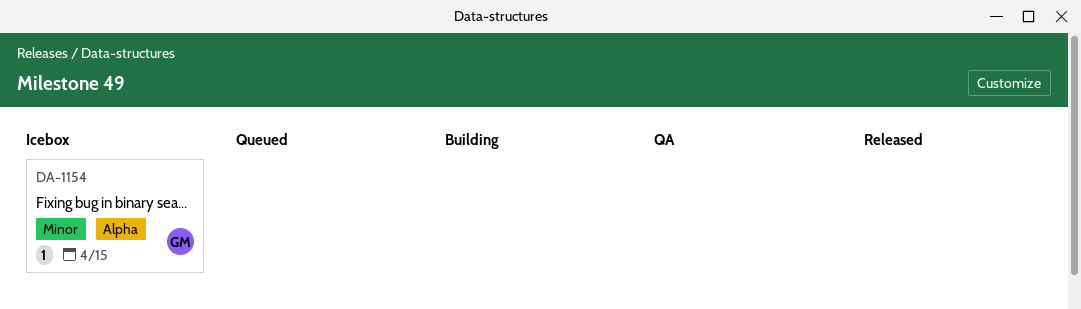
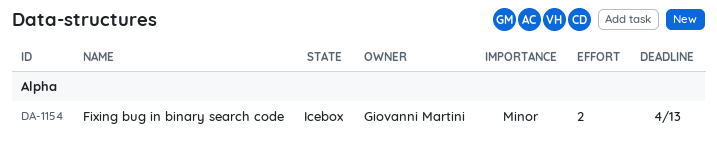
DA-1154, estimate: 1 -> 2
DA-1154, due: Apr 15 -> Apr 13

